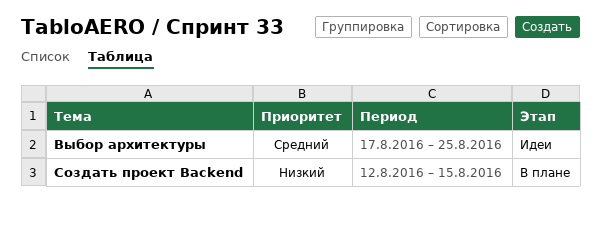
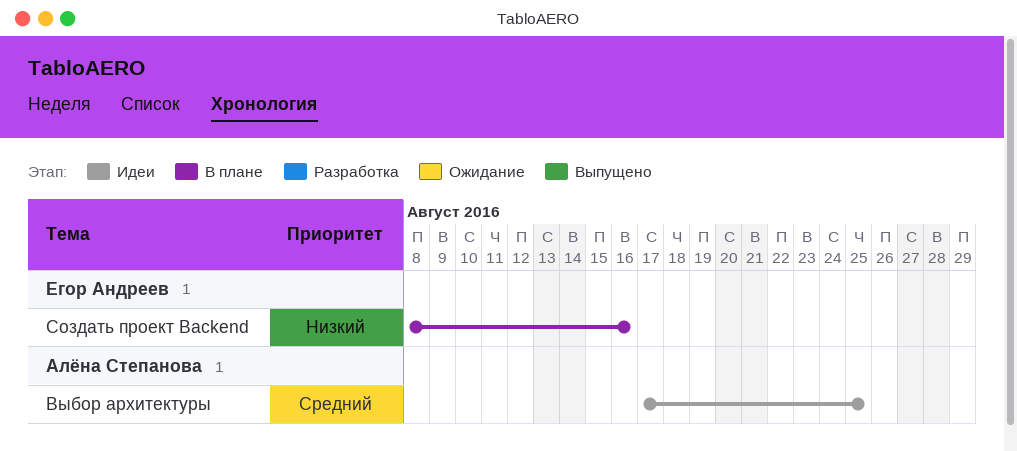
Создать проект Backend, start: Aug 12 -> Aug 8
Создать проект Backend, due: Aug 15 -> Aug 16

